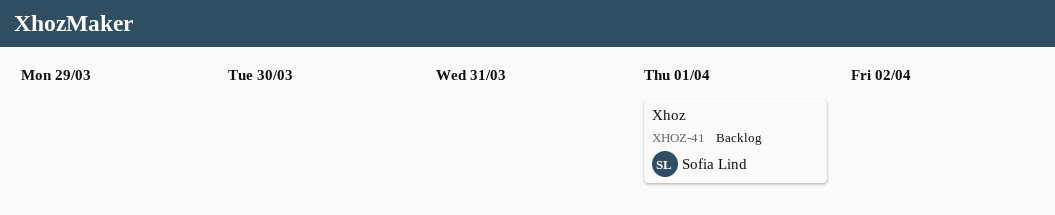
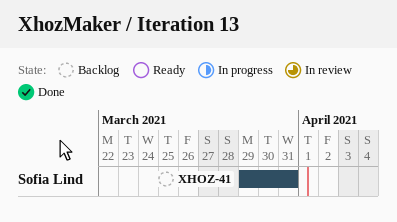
XHOZ-41, due: Apr 1 -> Mar 31

